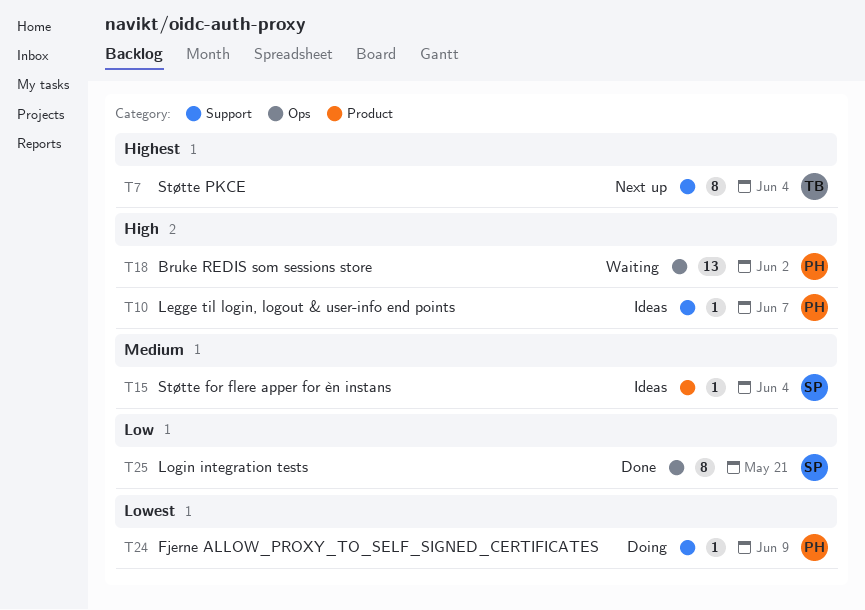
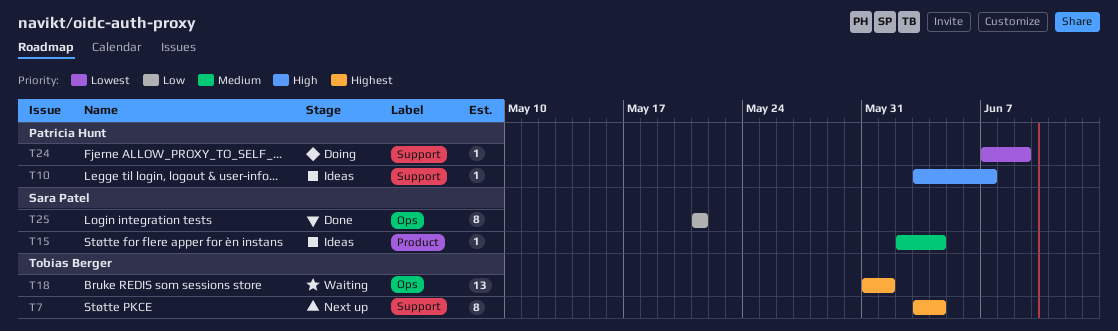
T18, owner: Patricia Hunt -> Tobias Berger
T18, priority: High -> Highest
T18, due: Jun 2 -> Jun 1

